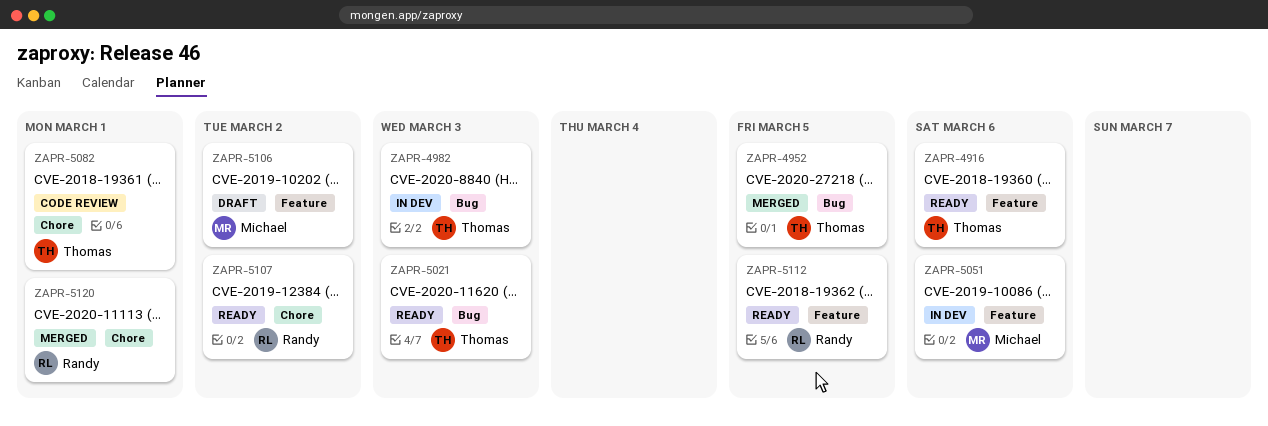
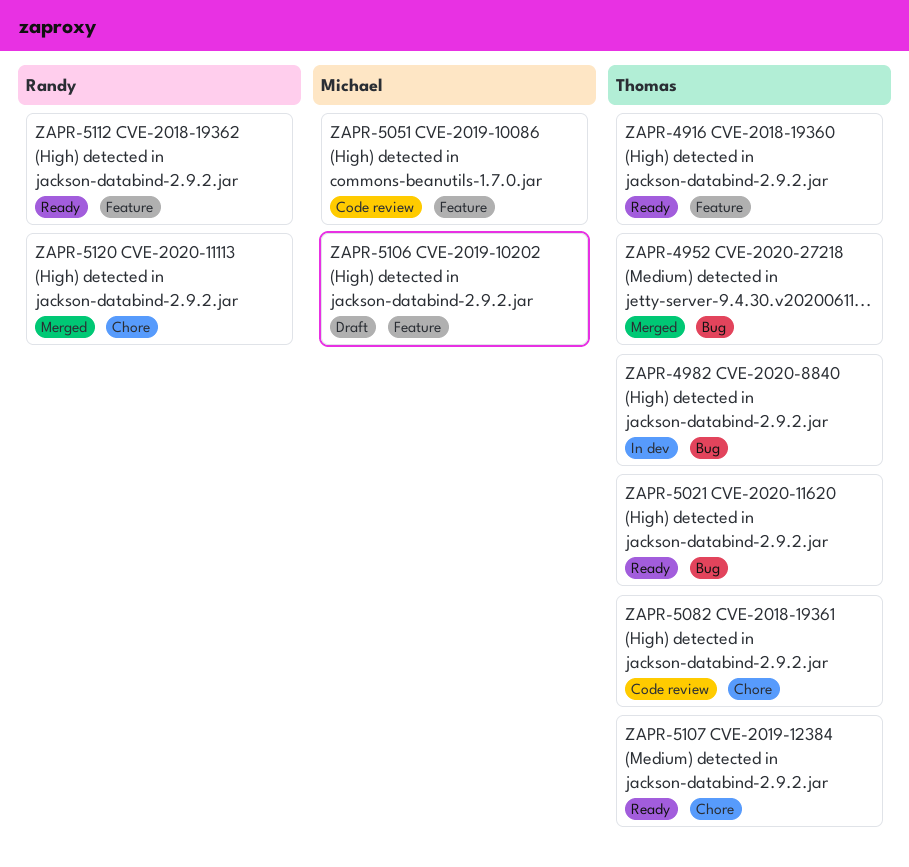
ZAPR-5051, status: In dev -> Code review
ZAPR-5107, owner: Randy -> Thomas

